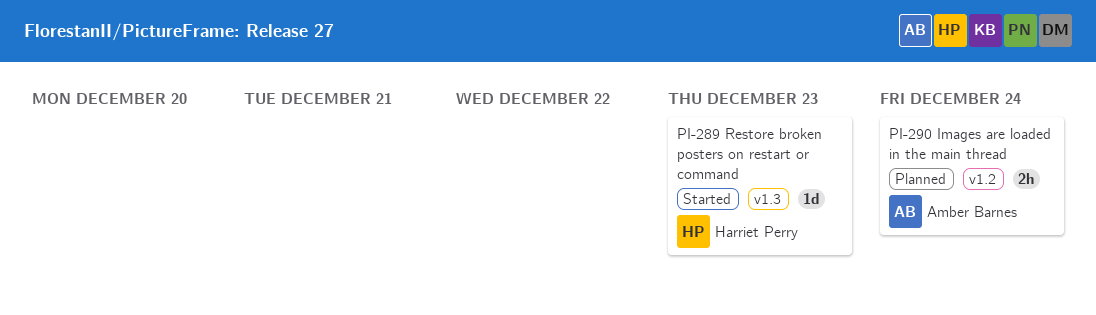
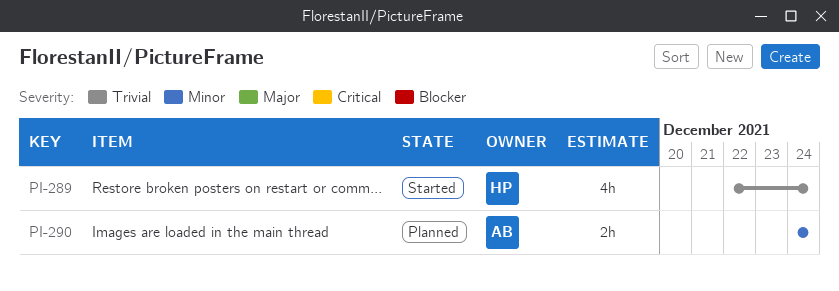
PI-289, estimate: 1d -> 4h
PI-289, due: Dec 23 -> Dec 24

